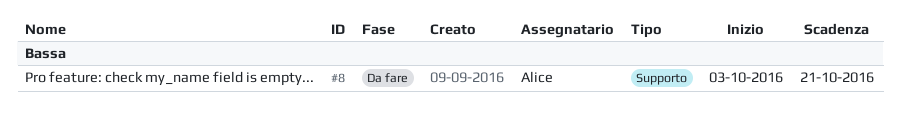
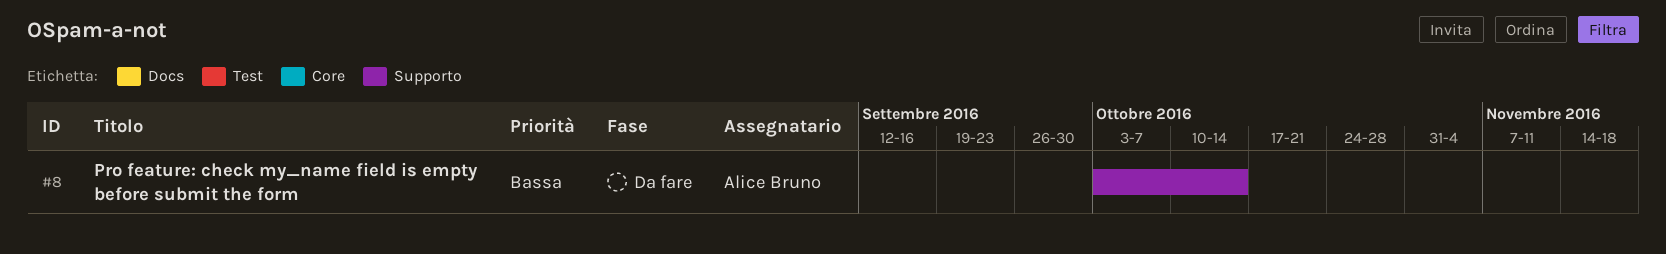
#8, due: Oct 21 -> Oct 14

